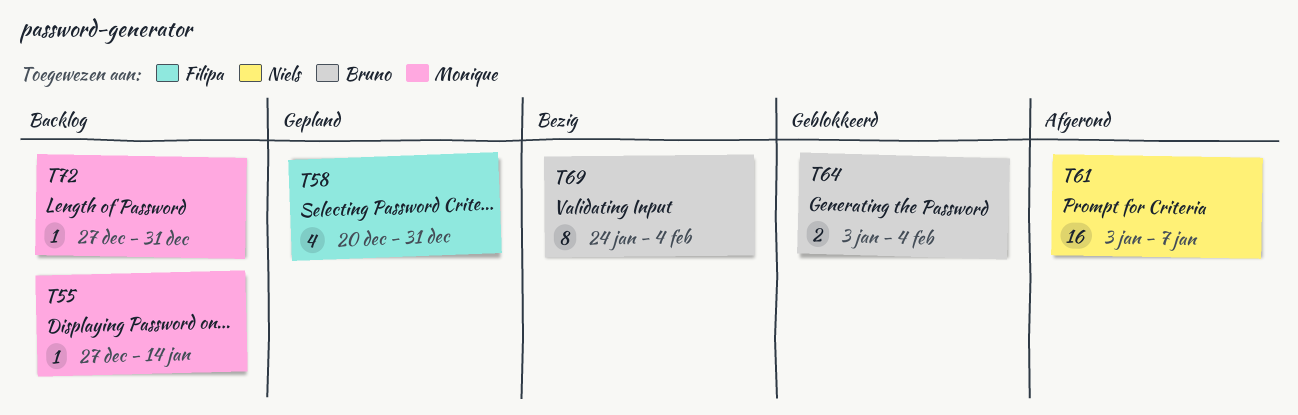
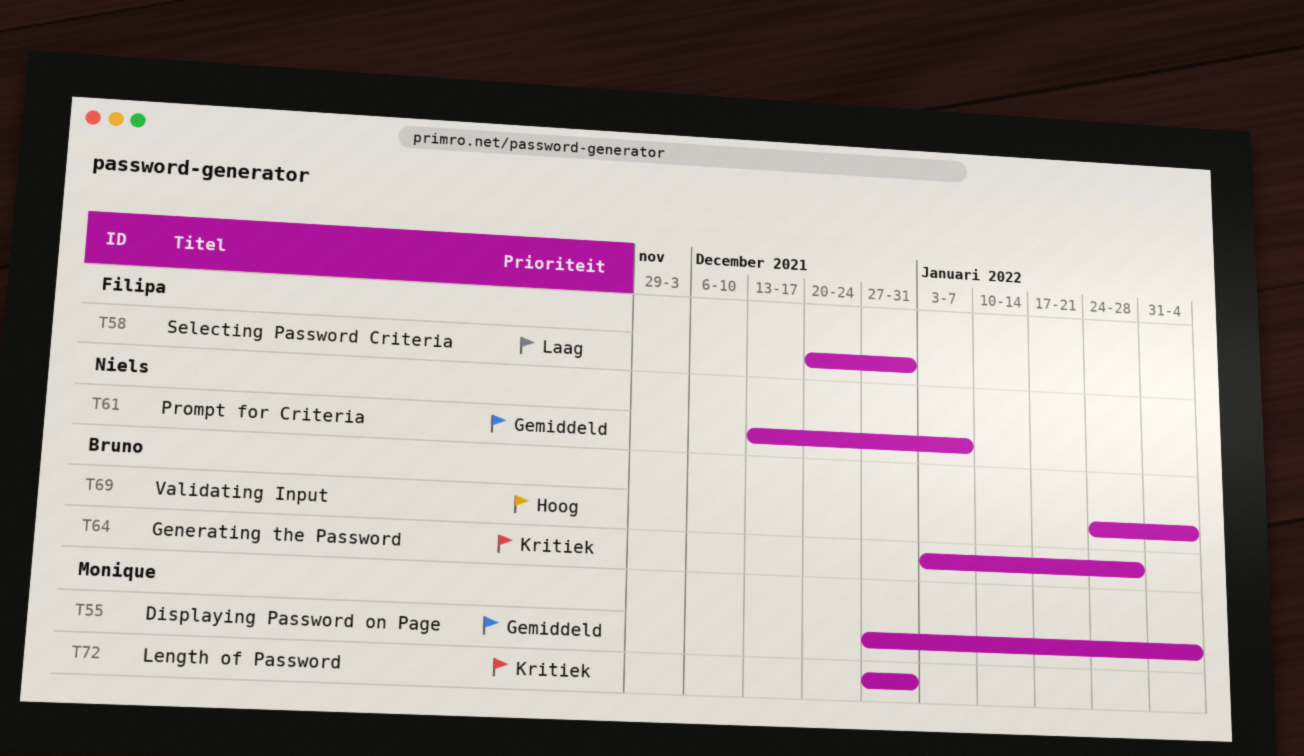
T55, due: Jan 14 -> Feb 4
T61, start: Jan 3 -> Dec 13
T64, due: Feb 4 -> Jan 28

